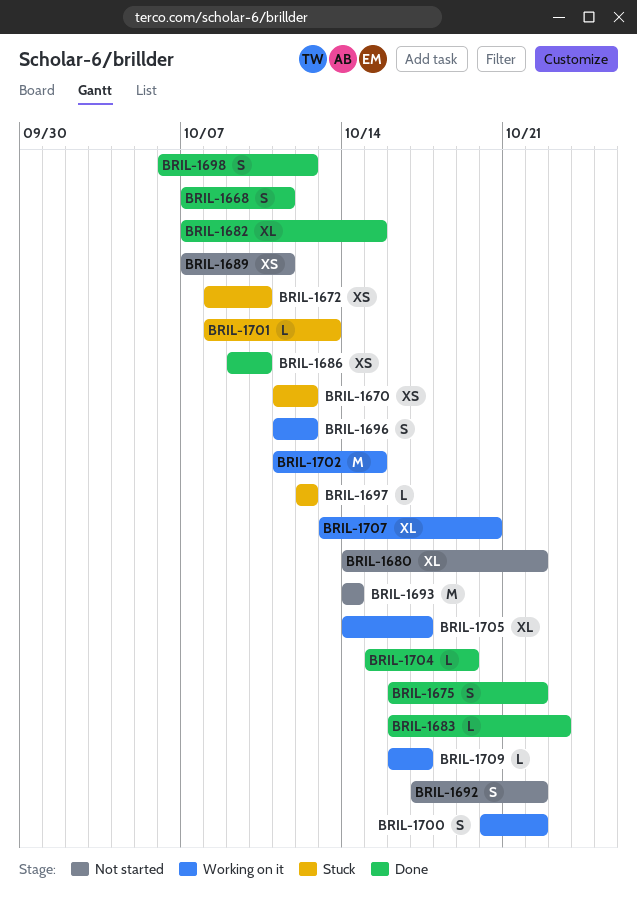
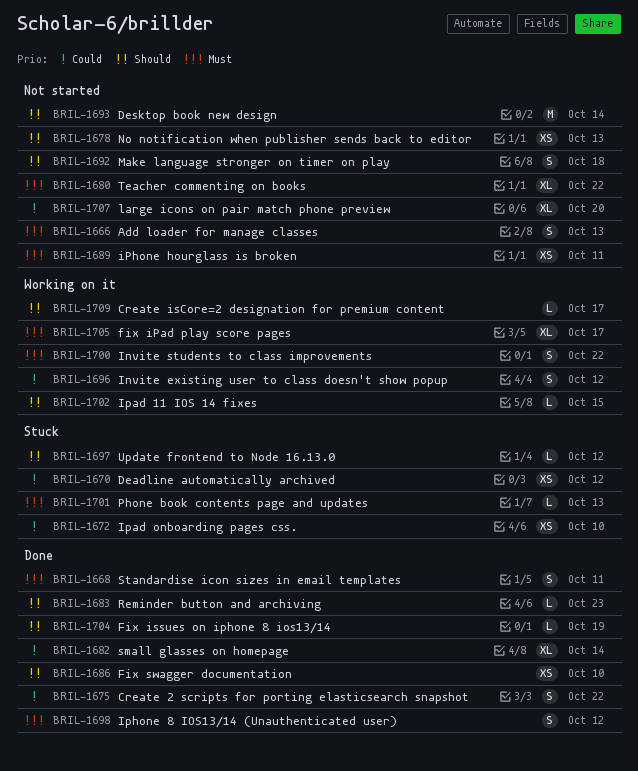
BRIL-1666: none -> present
BRIL-1678: none -> present
BRIL-1682, due: Oct 15 -> Oct 14
BRIL-1692, due: Oct 22 -> Oct 18
BRIL-1702, estimate: M -> L
BRIL-1707, status: Working on it -> Not started

